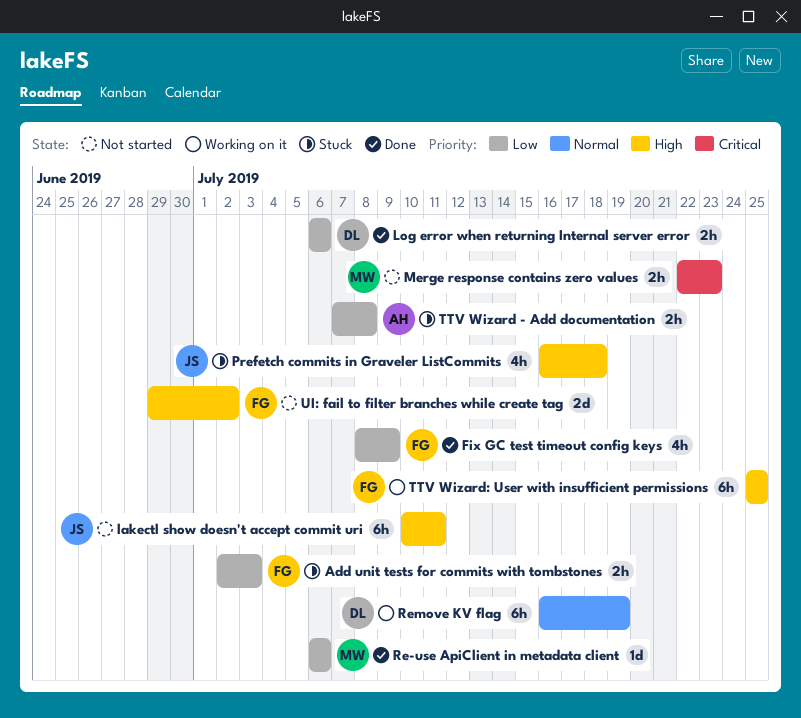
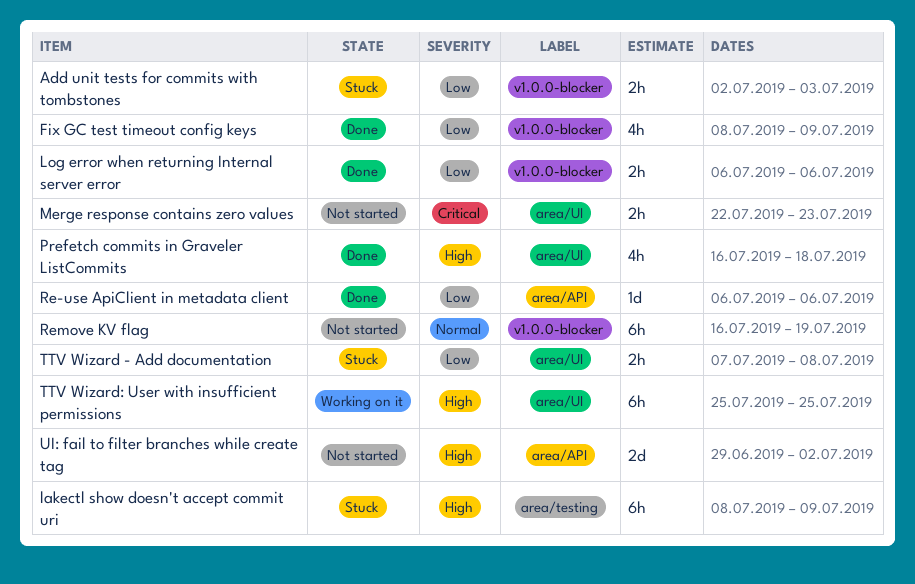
lakectl show doesn't accept commit uri, status: Not started -> Stuck
lakectl show doesn't accept commit uri, start: Jul 10 -> Jul 8
lakectl show doesn't accept commit uri, due: Jul 11 -> Jul 9
Prefetch commits in Graveler ListCommits, status: Stuck -> Done
Remove KV flag, status: Working on it -> Not started

